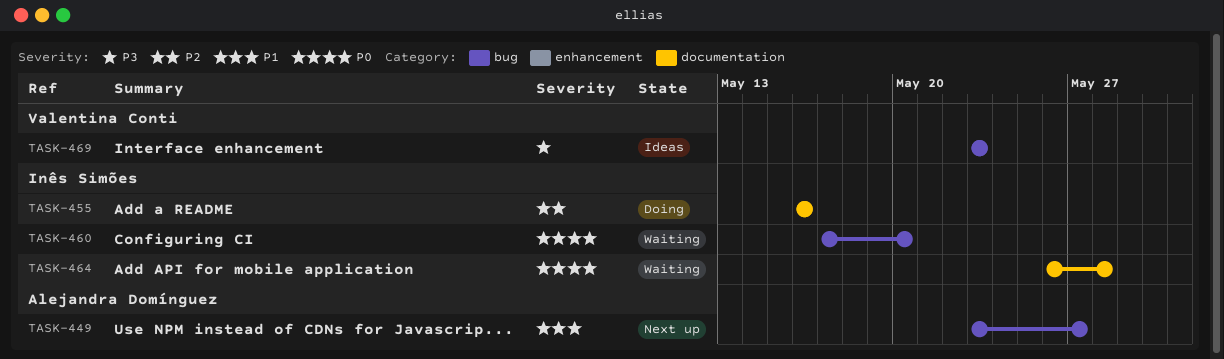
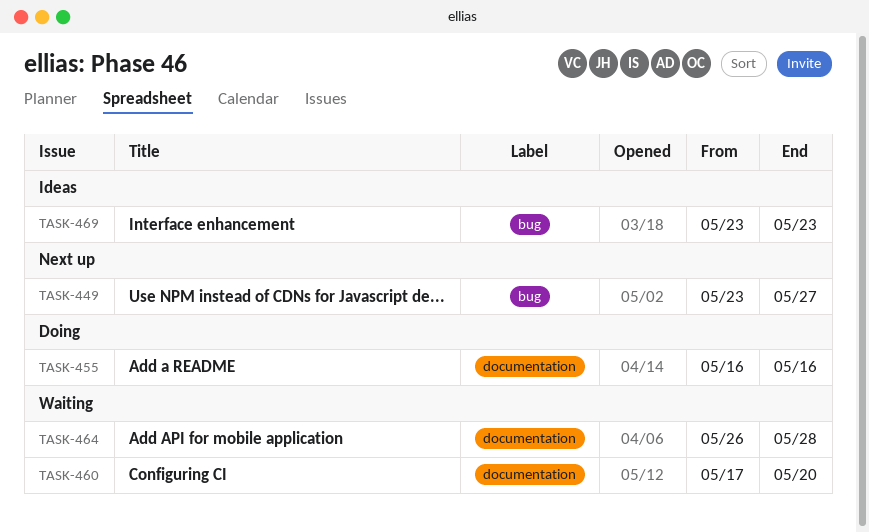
TASK-460, label: bug -> documentation

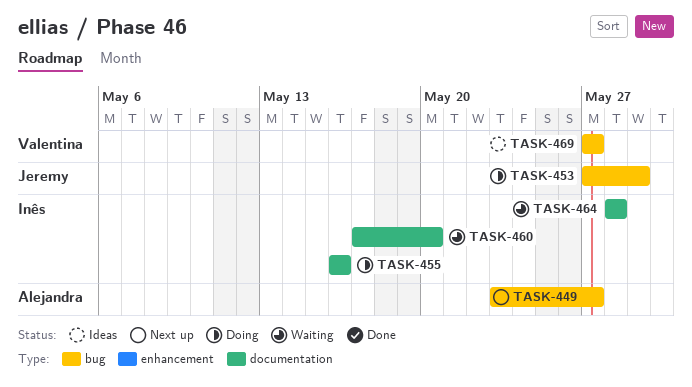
TASK-453: none -> present
TASK-464, start: May 26 -> May 28
TASK-469, start: May 23 -> May 27
TASK-469, due: May 23 -> May 27

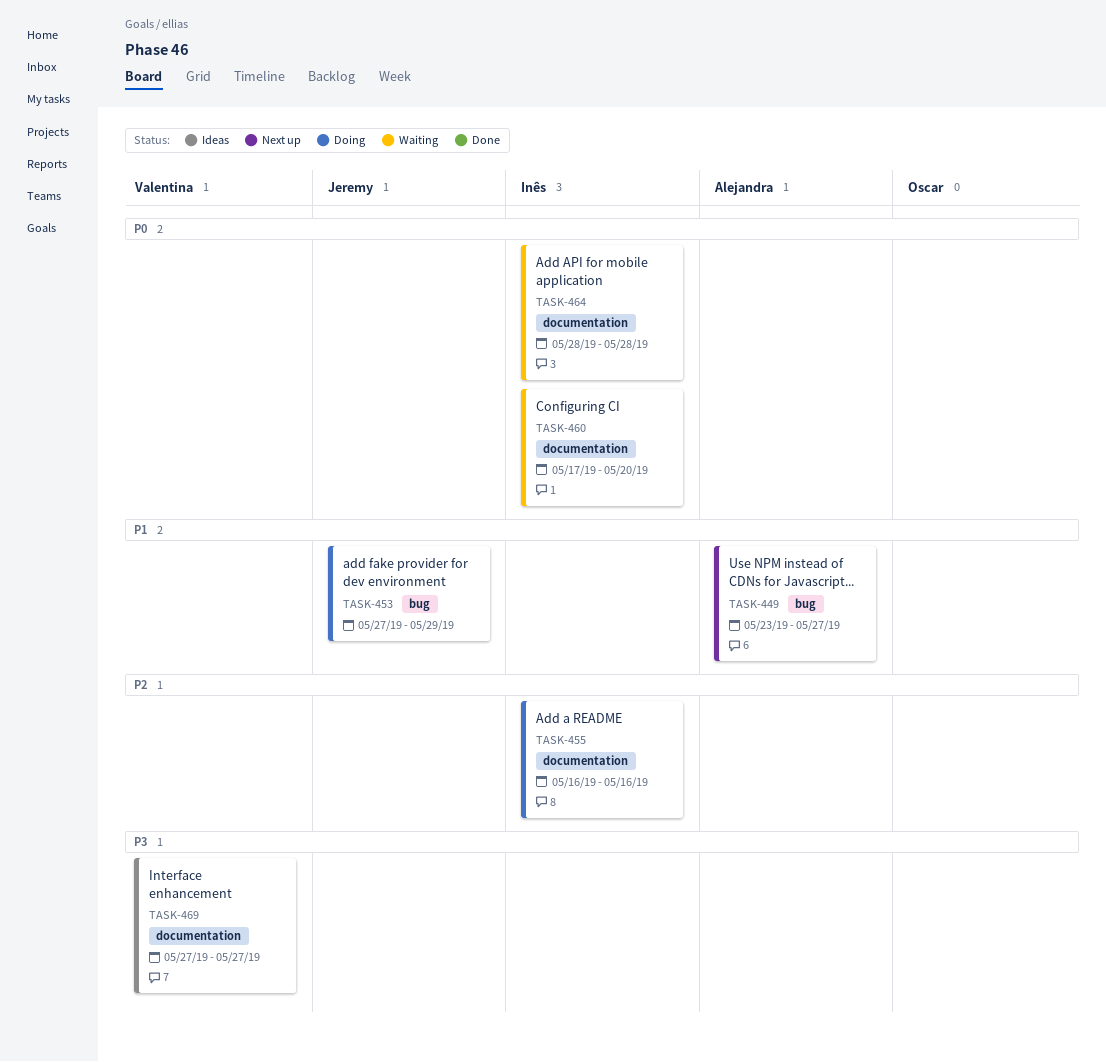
TASK-469, label: bug -> documentation

